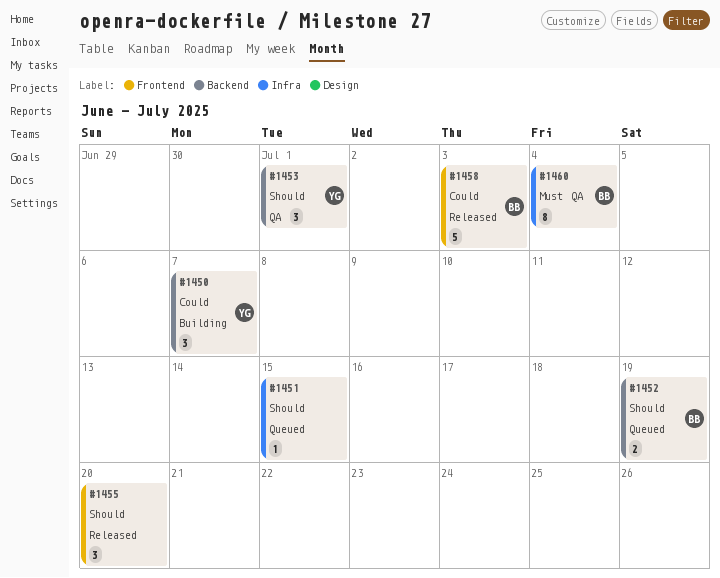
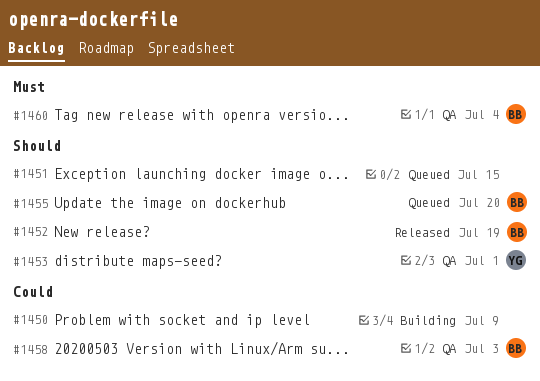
#1450, owner: YG -> none
#1450, due: Jul 7 -> Jul 9
#1452, status: Queued -> Released
#1455, status: Released -> Queued
#1455, owner: none -> BB
#1458, status: Released -> QA

